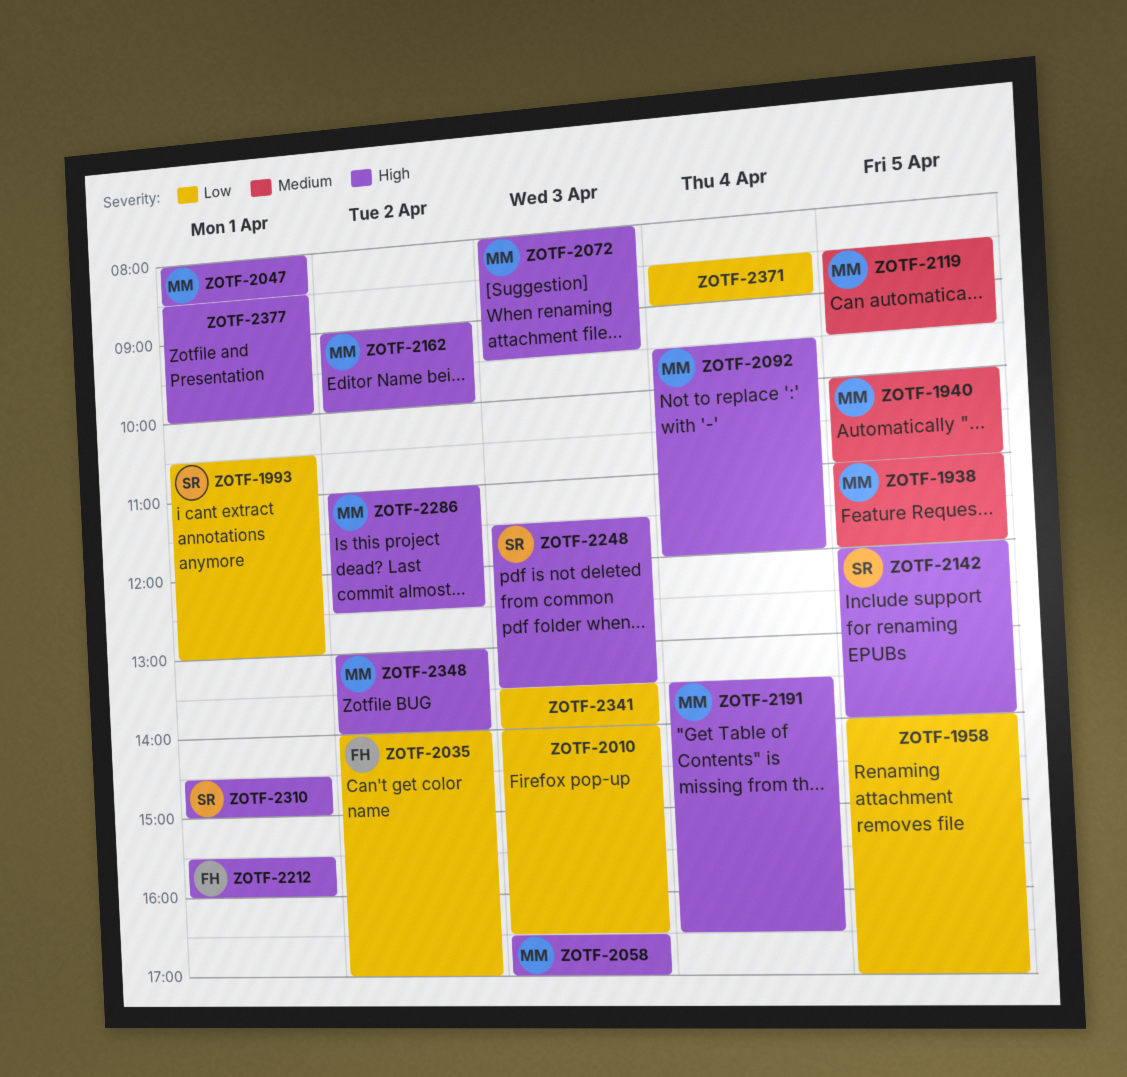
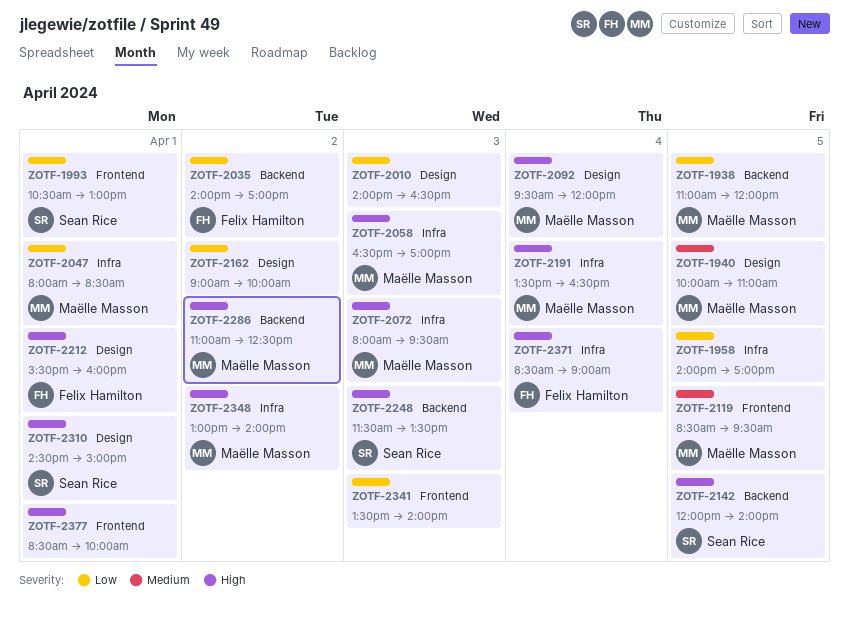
ZOTF-1938, priority: Medium -> Low
ZOTF-2047, priority: High -> Low
ZOTF-2162, owner: Maëlle Masson -> none
ZOTF-2162, priority: High -> Low
ZOTF-2371, owner: none -> Felix Hamilton
ZOTF-2371, priority: Low -> High

